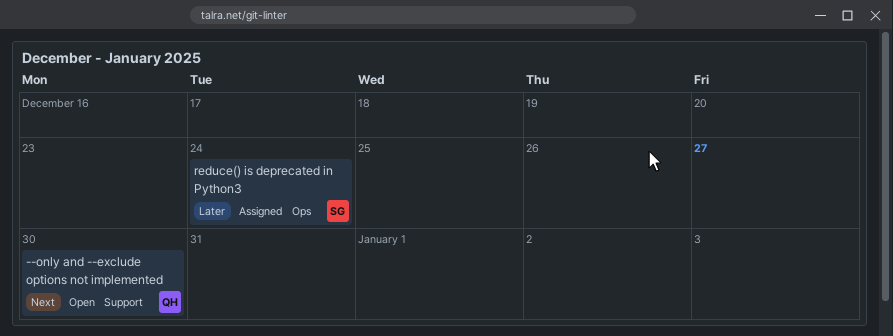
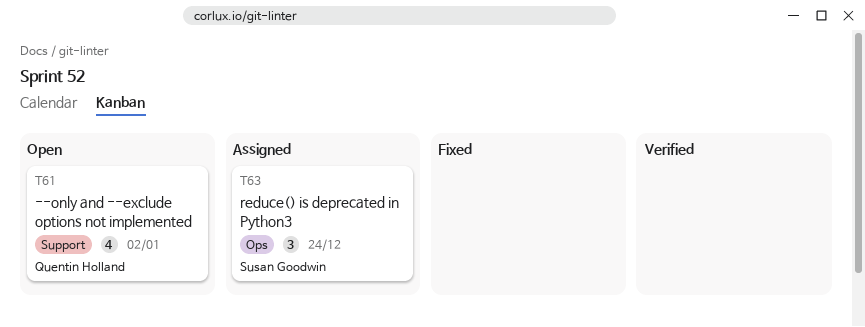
--only and --exclude options not implemented, due: Dec 30 -> Jan 2

